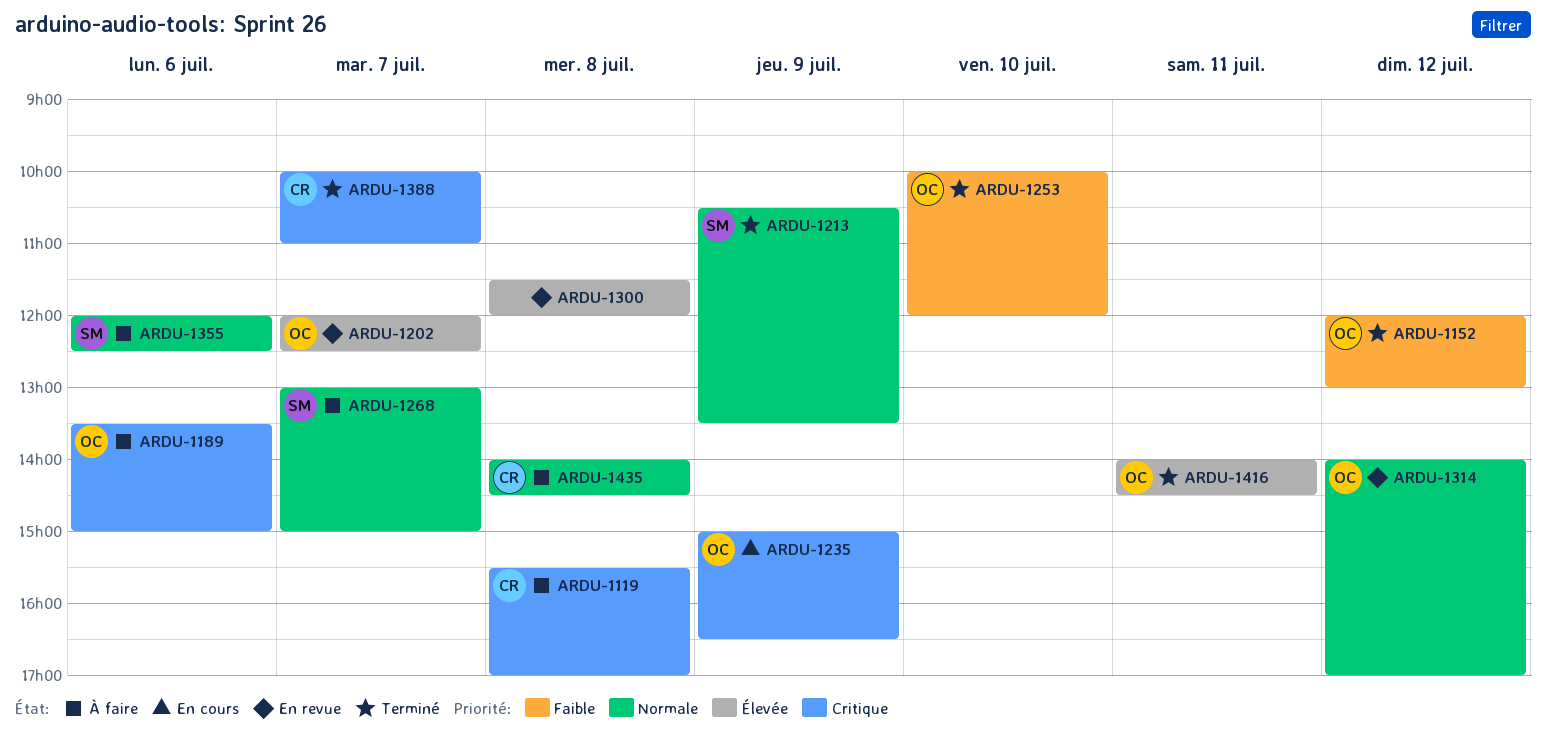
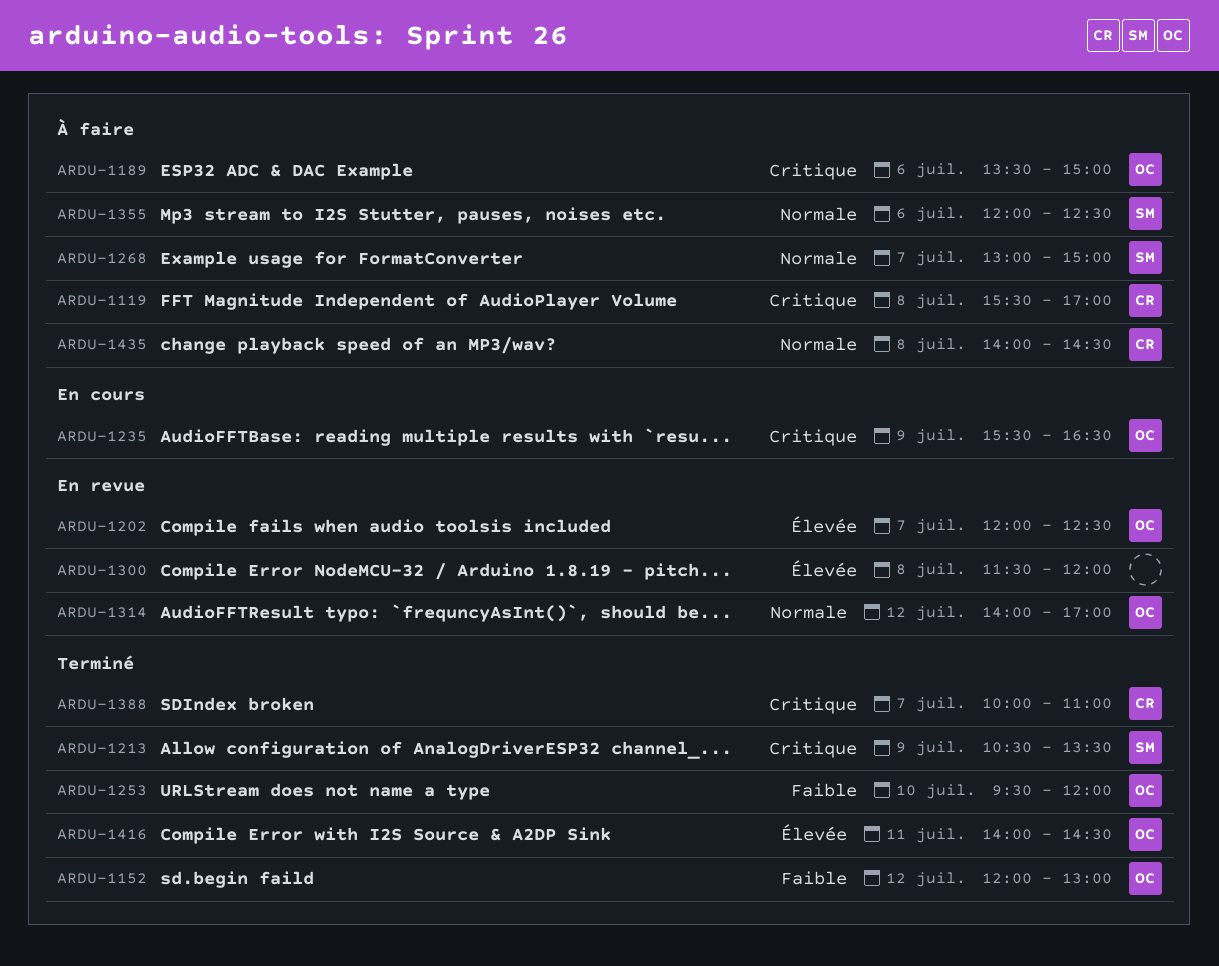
ARDU-1213, priority: Normale -> Critique
ARDU-1235, begins: 15:00 -> 15:30
ARDU-1253, begins: 10:00 -> 09:30

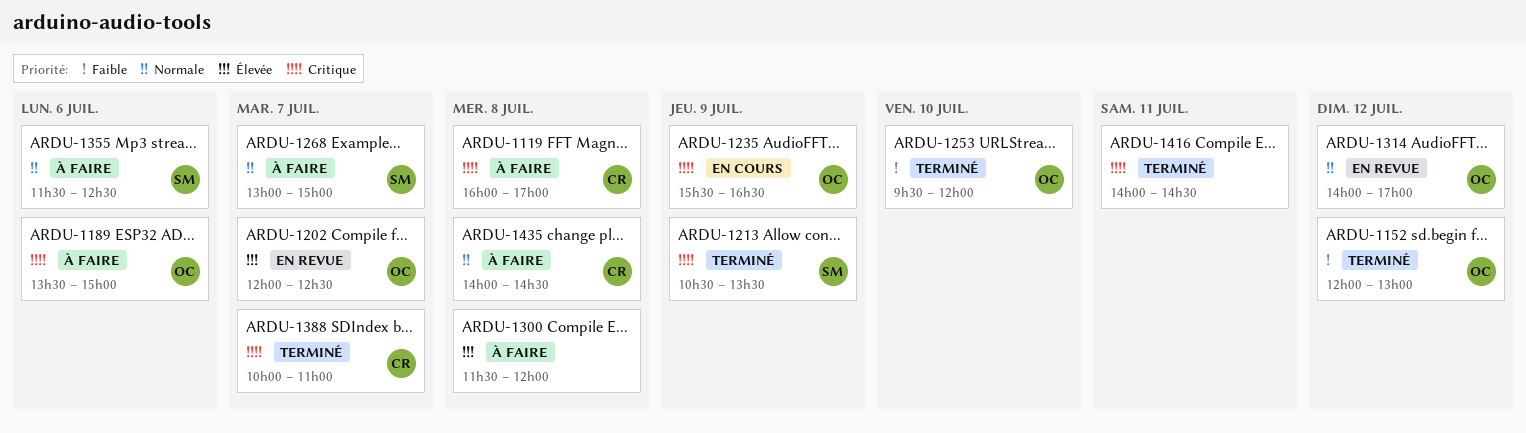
ARDU-1119, begins: 15:30 -> 16:00
ARDU-1300, status: En revue -> À faire
ARDU-1355, begins: 12:00 -> 11:30
ARDU-1416, owner: OC -> none
ARDU-1416, priority: Élevée -> Critique

